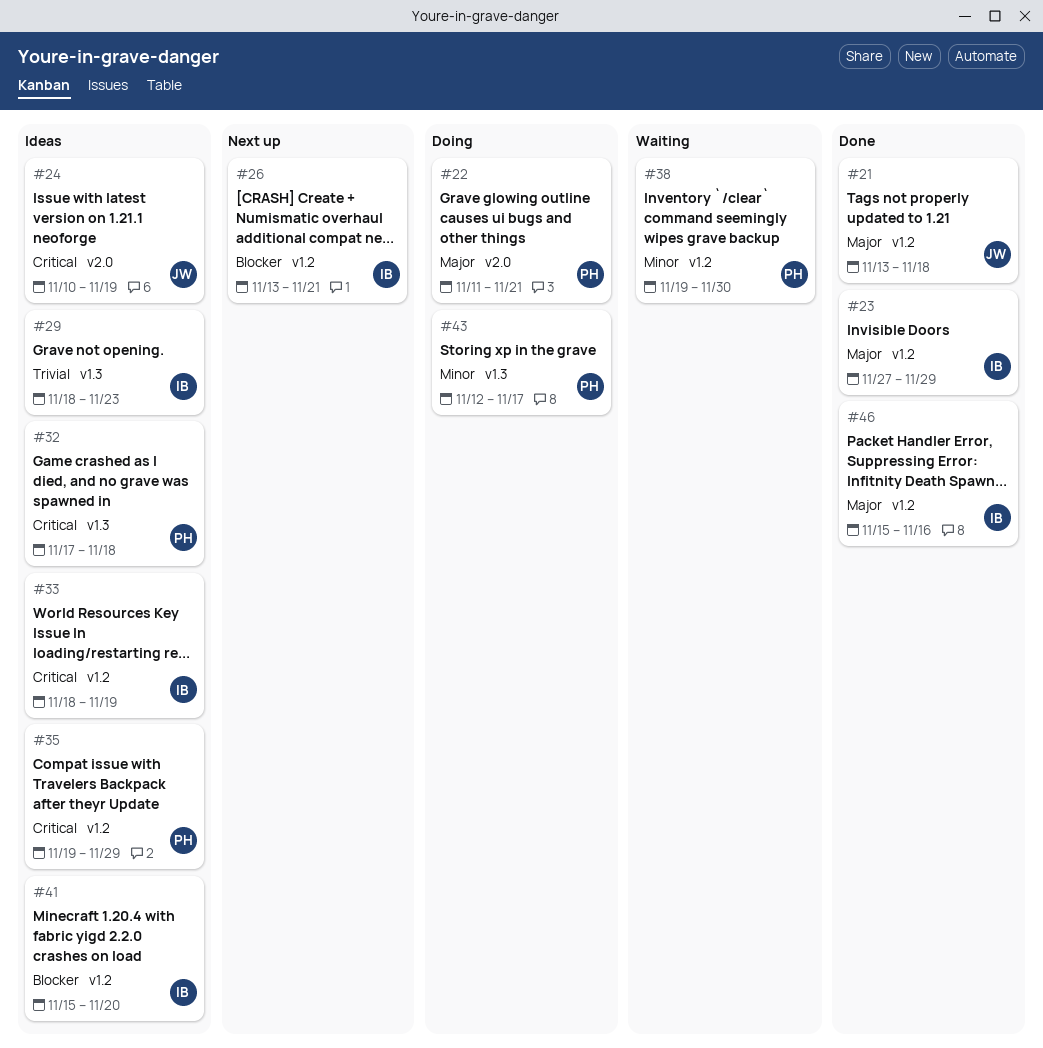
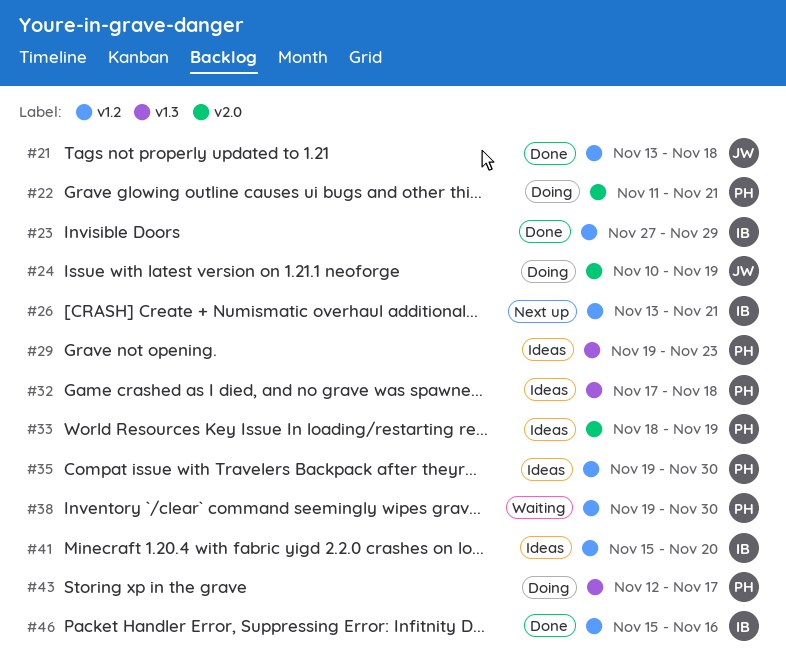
#24, status: Ideas -> Doing
#29, owner: IB -> PH
#29, start: Nov 18 -> Nov 19
#33, owner: IB -> PH
#33, label: v1.2 -> v2.0
#35, due: Nov 29 -> Nov 30

